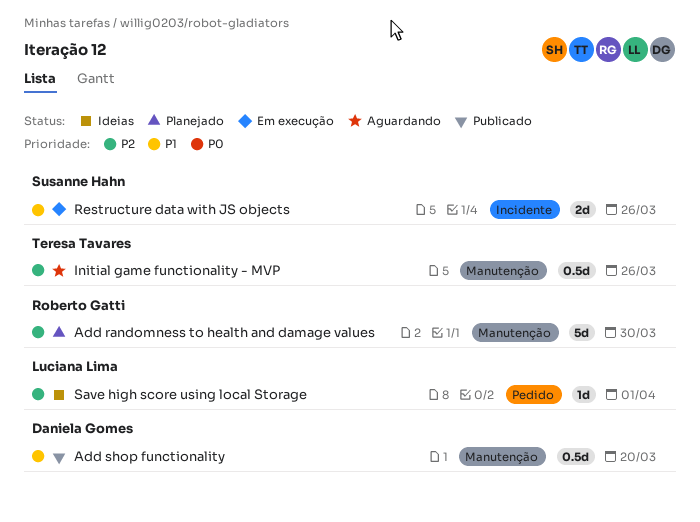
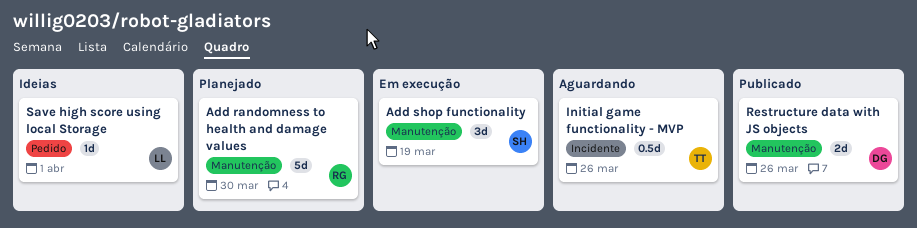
Add shop functionality, status: Publicado -> Em execução
Add shop functionality, owner: Daniela Gomes -> Susanne Hahn
Add shop functionality, estimate: 0.5d -> 3d
Add shop functionality, due: Mar 20 -> Mar 19
Initial game functionality - MVP, label: Manutenção -> Incidente
Restructure data with JS objects, status: Em execução -> Publicado
Restructure data with JS objects, owner: Susanne Hahn -> Daniela Gomes
Restructure data with JS objects, label: Incidente -> Manutenção

